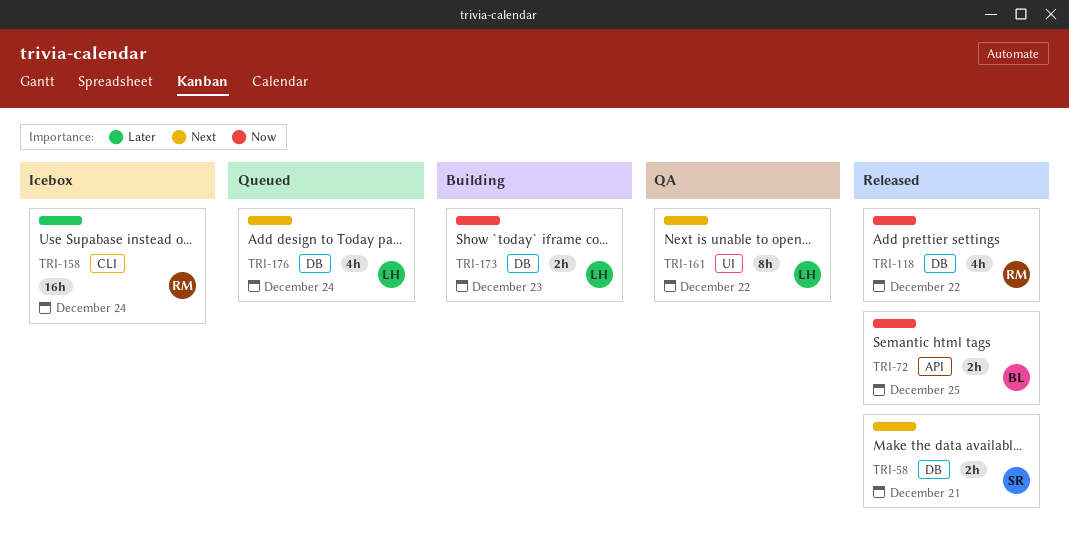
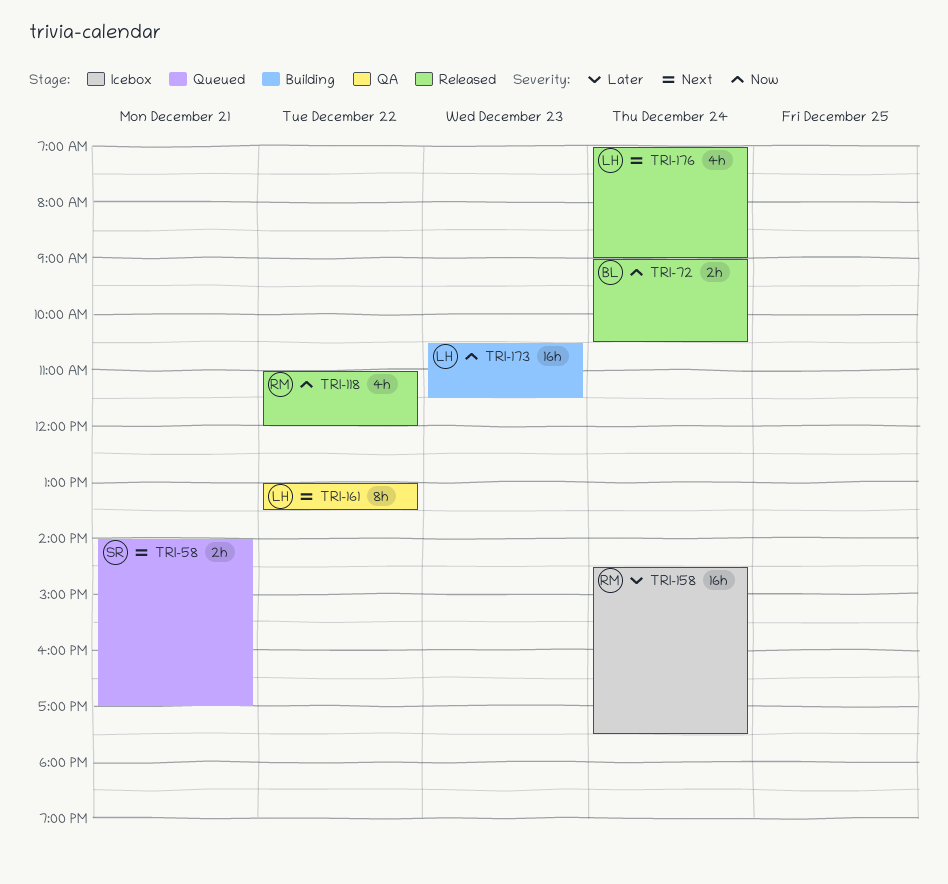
TRI-58, status: Released -> Queued
TRI-72, day: Dec 25 -> Dec 24
TRI-173, estimate: 2h -> 16h
TRI-176, status: Queued -> Released

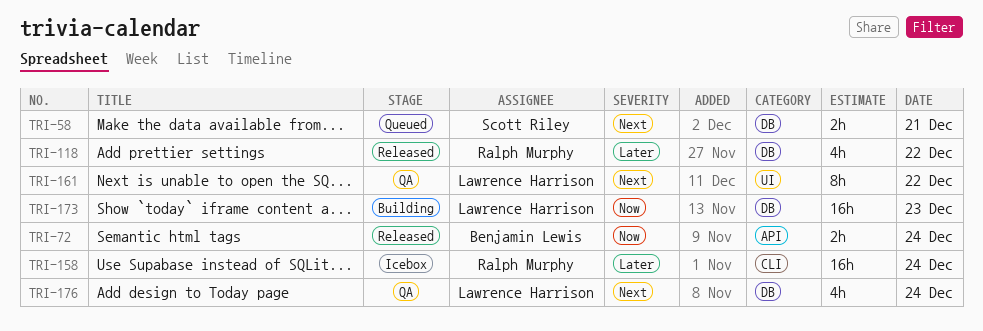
TRI-118, priority: Now -> Later
TRI-176, status: Released -> QA

